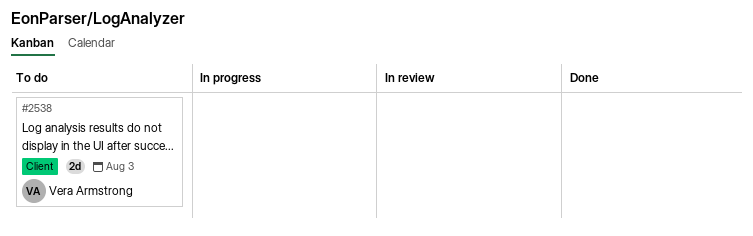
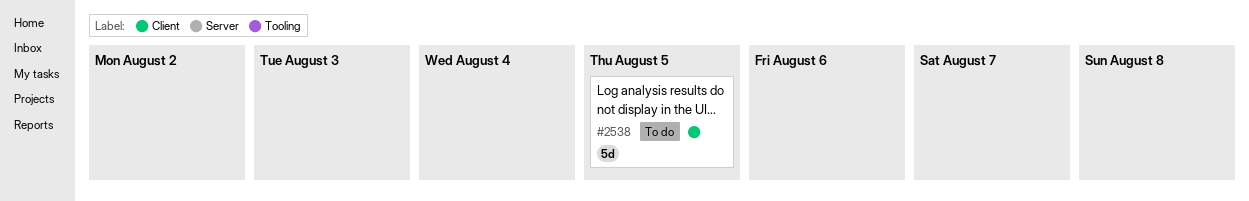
#2538, estimate: 2d -> 5d
#2538, due: Aug 3 -> Aug 5

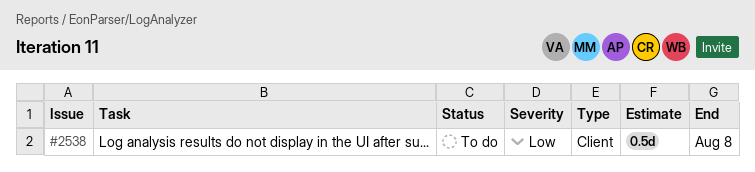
#2538, estimate: 5d -> 0.5d
#2538, due: Aug 5 -> Aug 8

